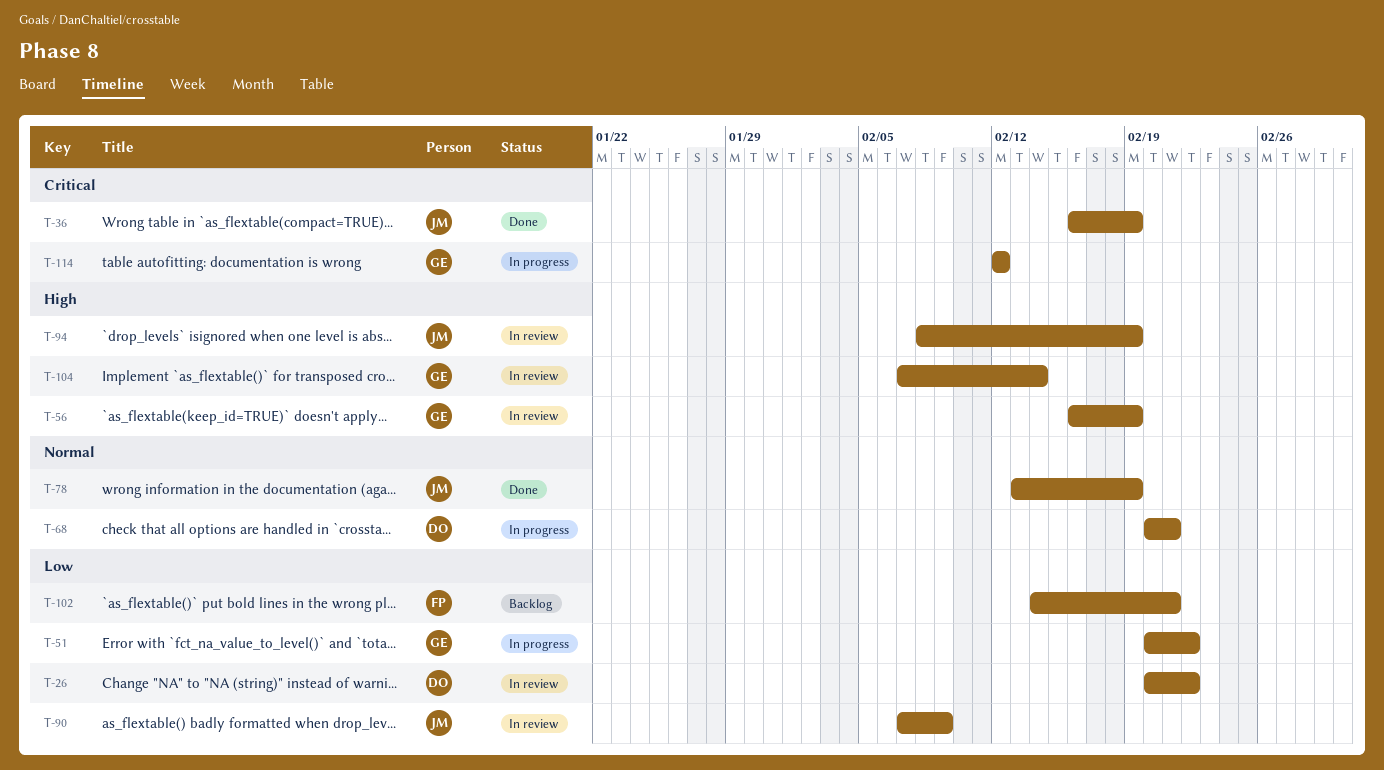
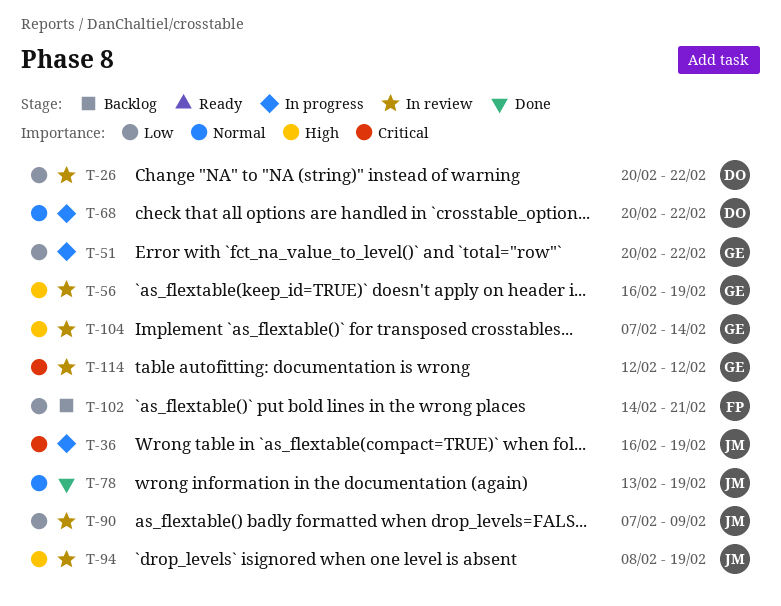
T-36, status: Done -> In progress
T-68, due: Feb 21 -> Feb 22
T-114, status: In progress -> In review

